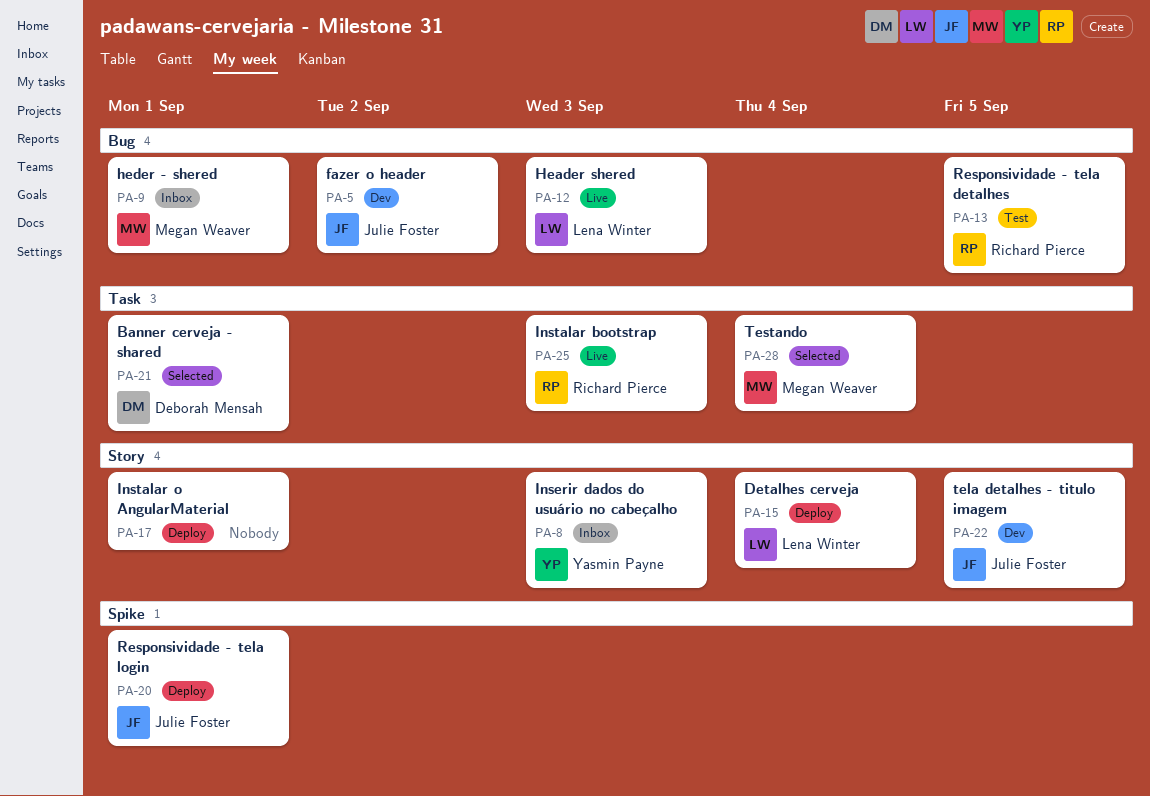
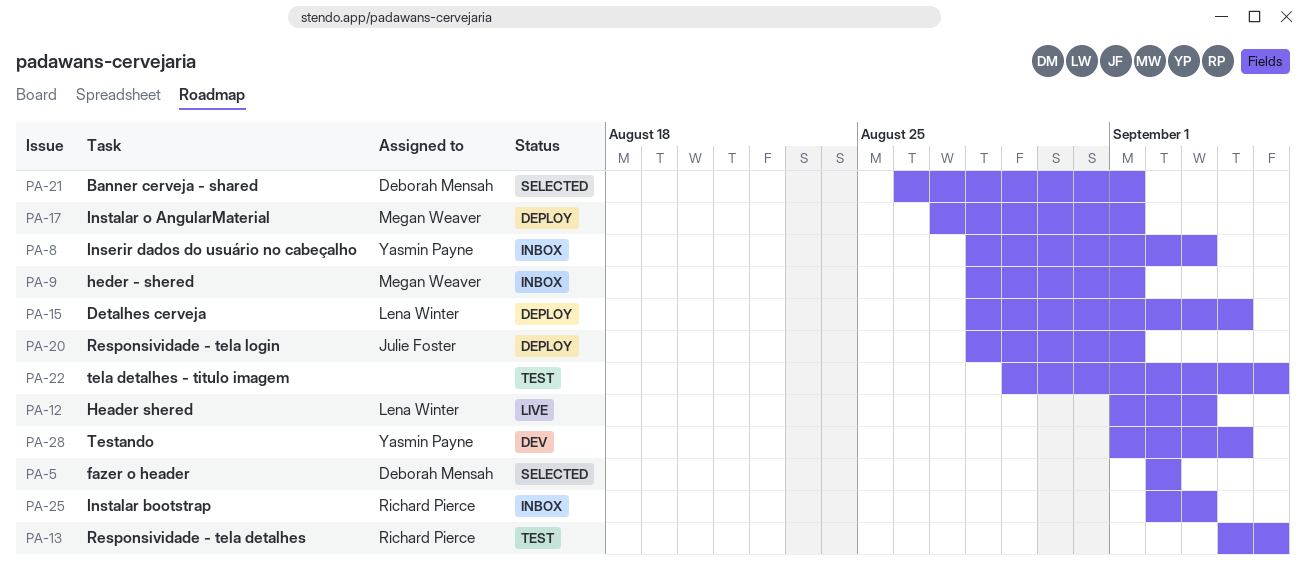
PA-5, status: Dev -> Selected
PA-5, owner: Julie Foster -> Deborah Mensah
PA-17, owner: none -> Megan Weaver
PA-22, status: Dev -> Test
PA-22, owner: Julie Foster -> none
PA-25, status: Live -> Inbox
PA-28, status: Selected -> Dev
PA-28, owner: Megan Weaver -> Yasmin Payne

